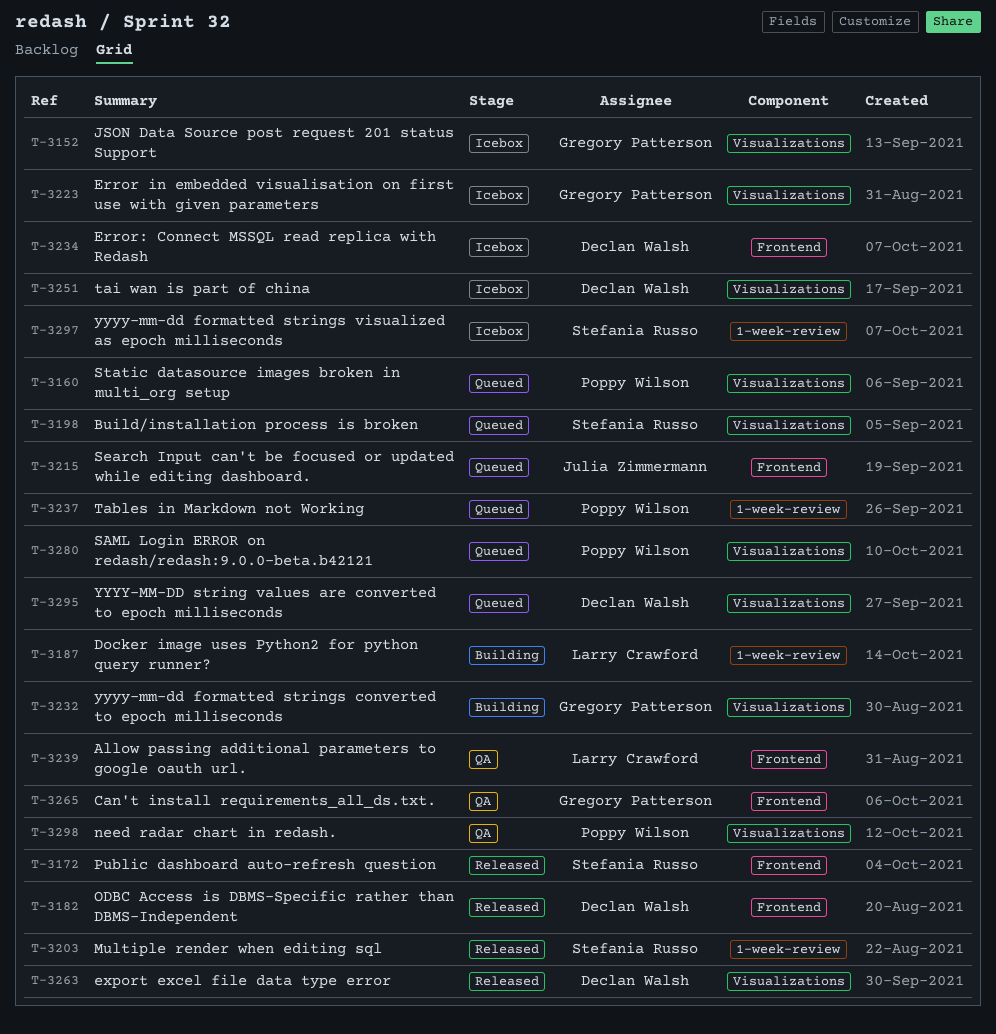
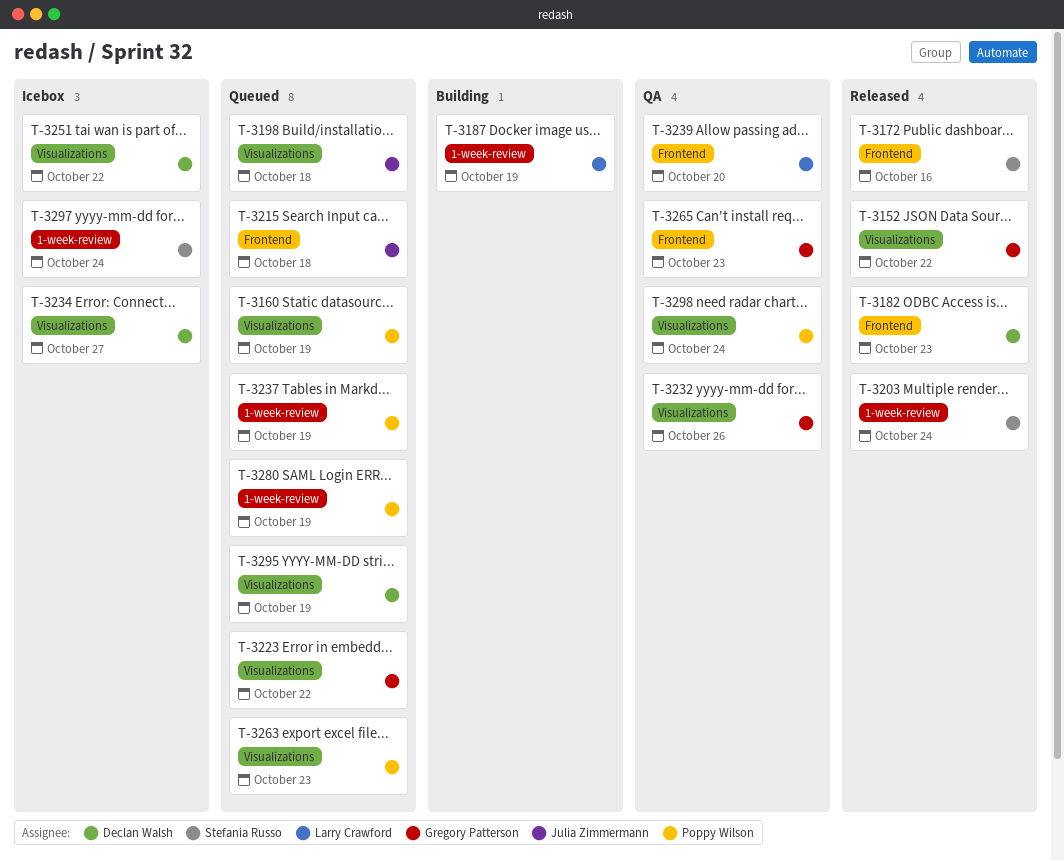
T-3152, status: Icebox -> Released
T-3198, owner: Stefania Russo -> Julia Zimmermann
T-3223, status: Icebox -> Queued
T-3232, status: Building -> QA
T-3234, label: Frontend -> Visualizations
T-3263, status: Released -> Queued
T-3263, owner: Declan Walsh -> Poppy Wilson
T-3280, label: Visualizations -> 1-week-review

